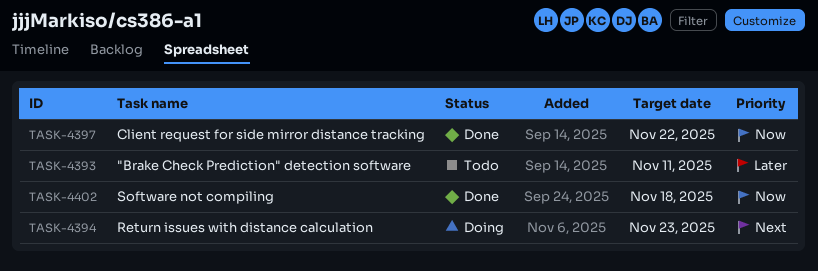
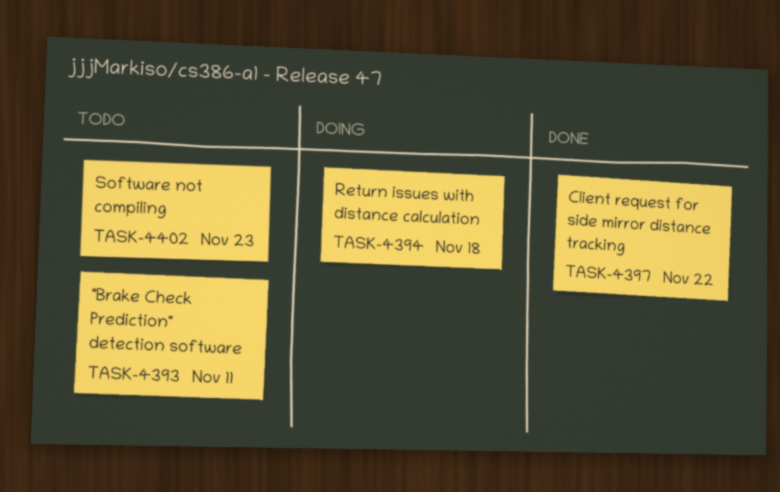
TASK-4394, due: Nov 23 -> Nov 18
TASK-4402, status: Done -> Todo
TASK-4402, due: Nov 18 -> Nov 23

